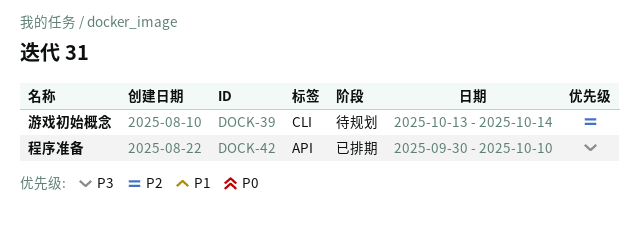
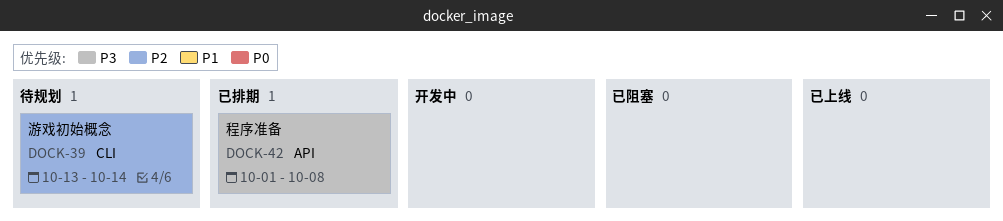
DOCK-42, start: Sep 30 -> Oct 1
DOCK-42, due: Oct 10 -> Oct 8

